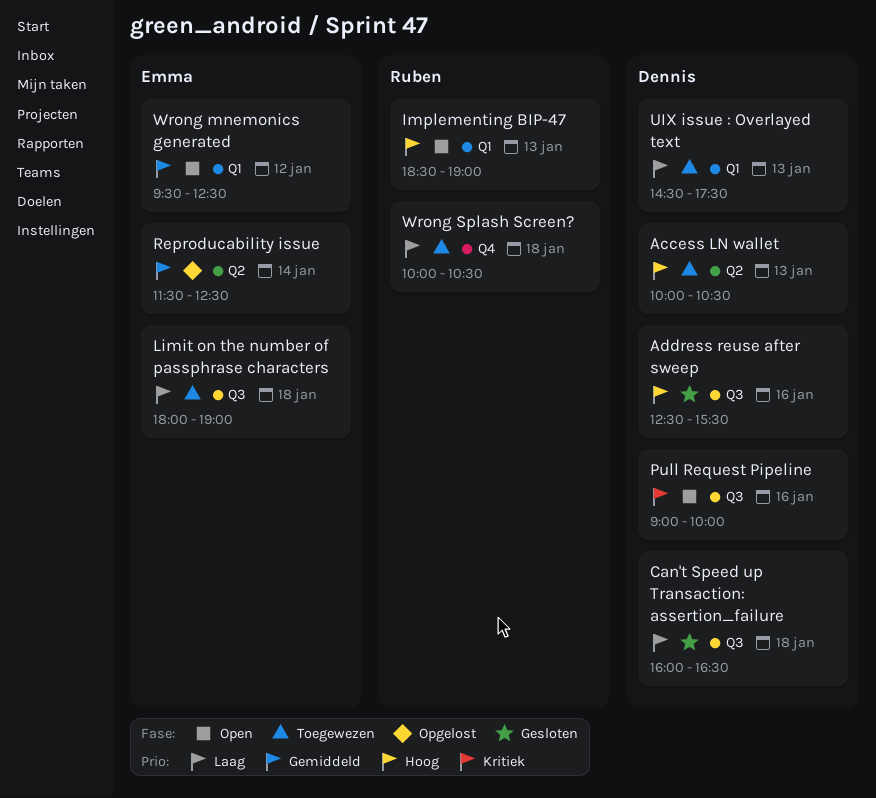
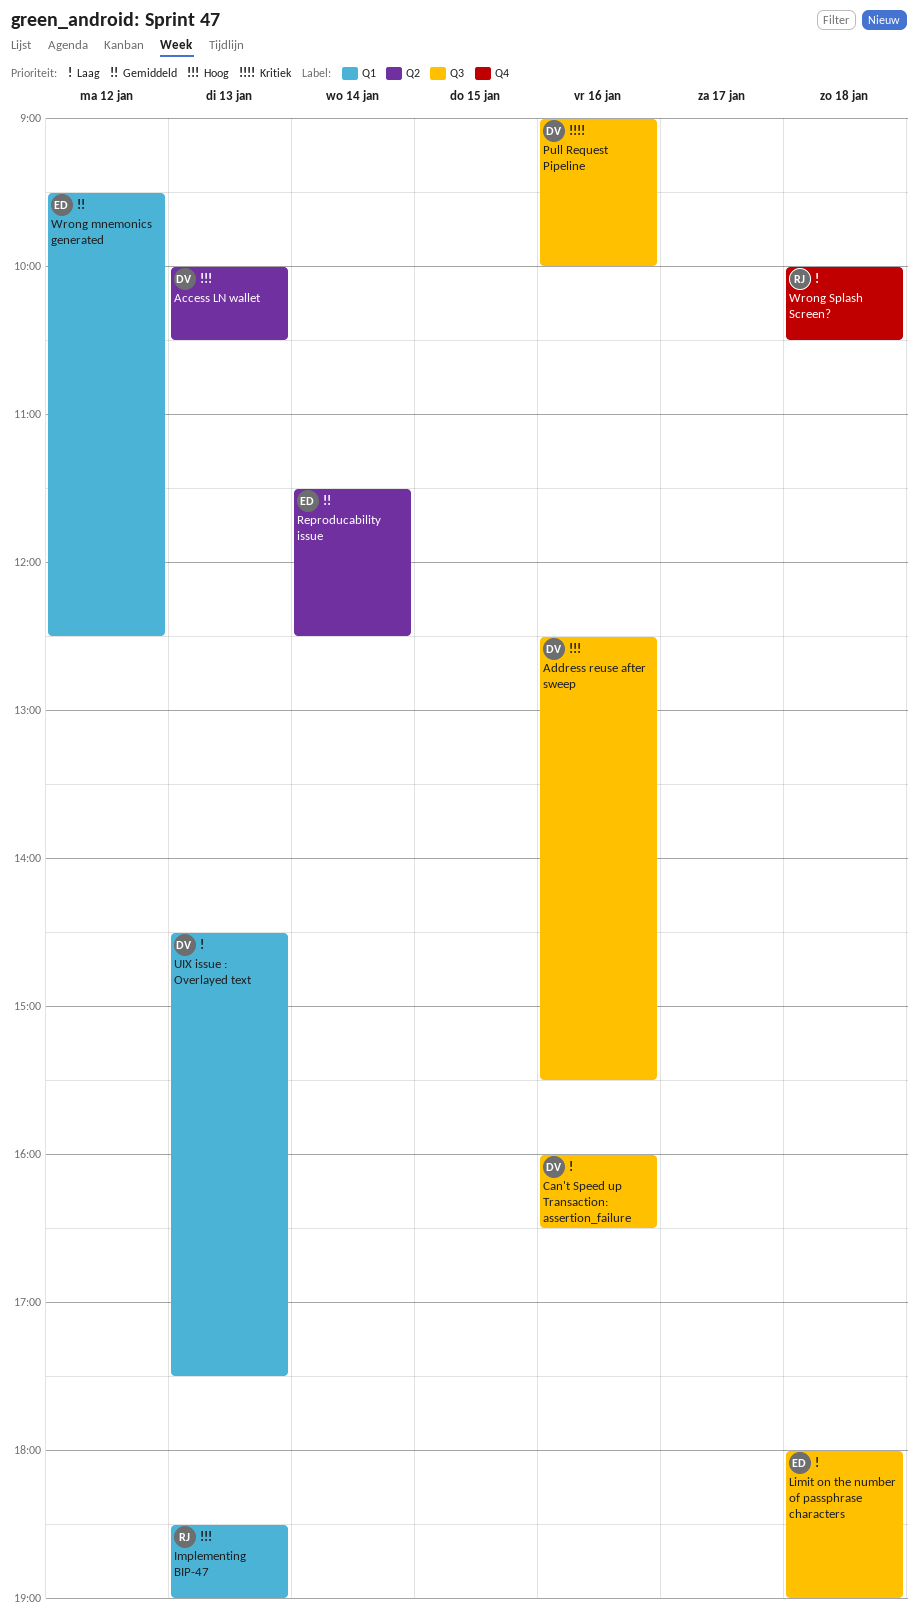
Can't Speed up Transaction: assertion_failure, day: Jan 18 -> Jan 16

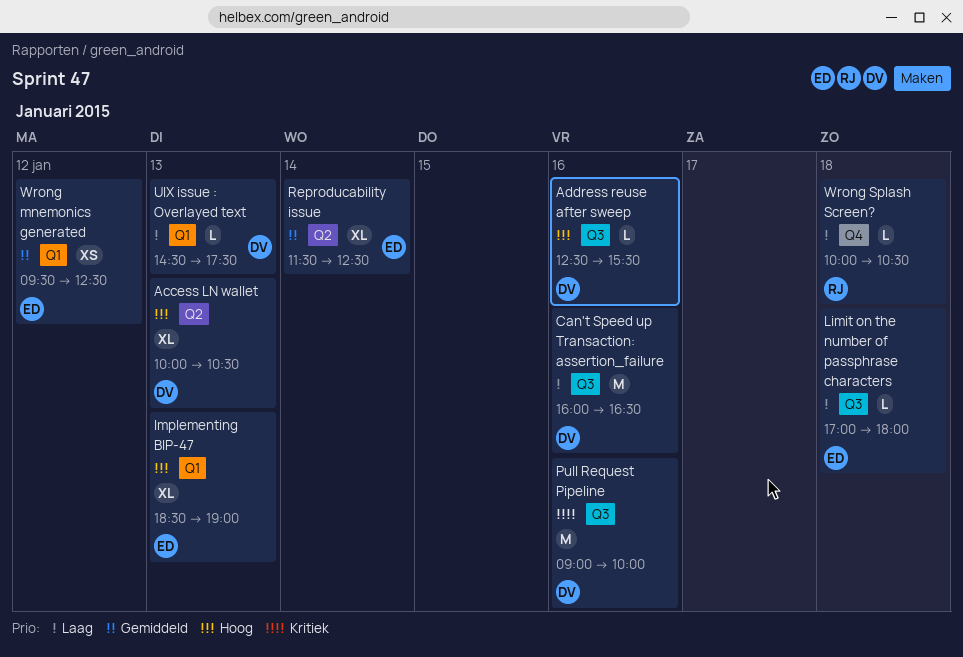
Implementing BIP-47, owner: RJ -> ED
Limit on the number of passphrase characters, begins: 18:00 -> 17:00
Limit on the number of passphrase characters, ends: 19:00 -> 18:00

